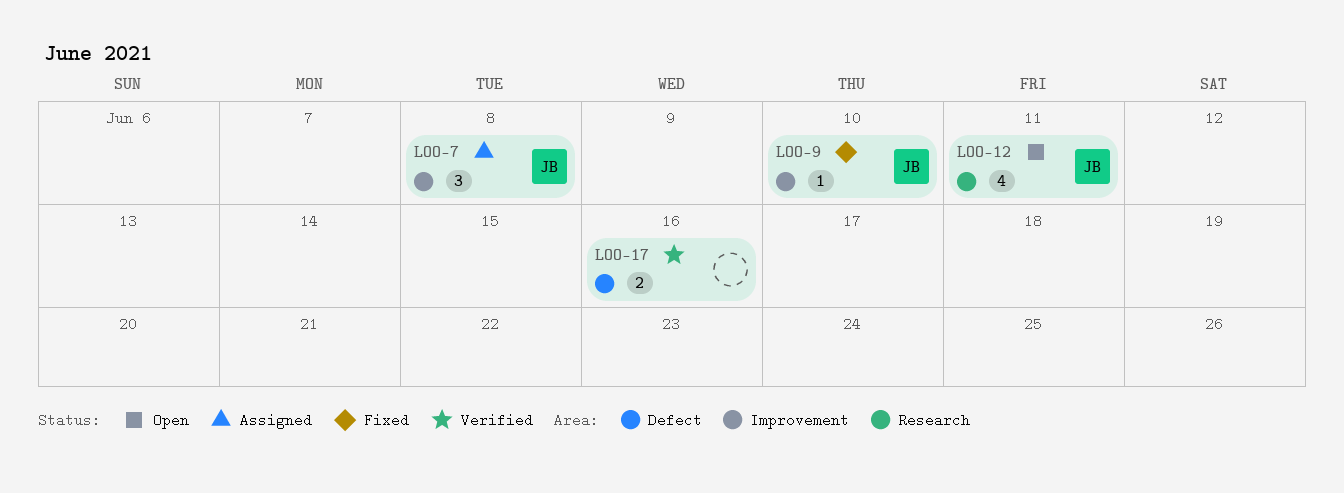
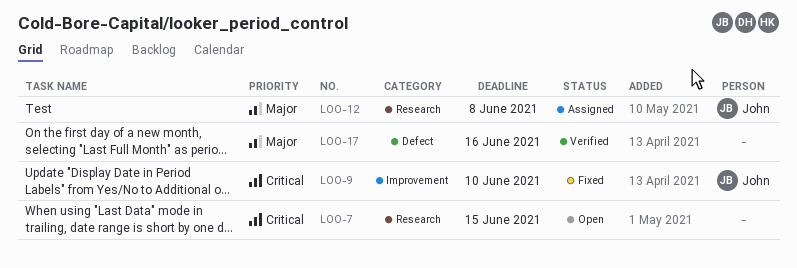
LOO-7, status: Assigned -> Open
LOO-7, owner: John -> none
LOO-7, label: Improvement -> Research
LOO-7, due: Jun 8 -> Jun 15
LOO-12, status: Open -> Assigned
LOO-12, due: Jun 11 -> Jun 8

